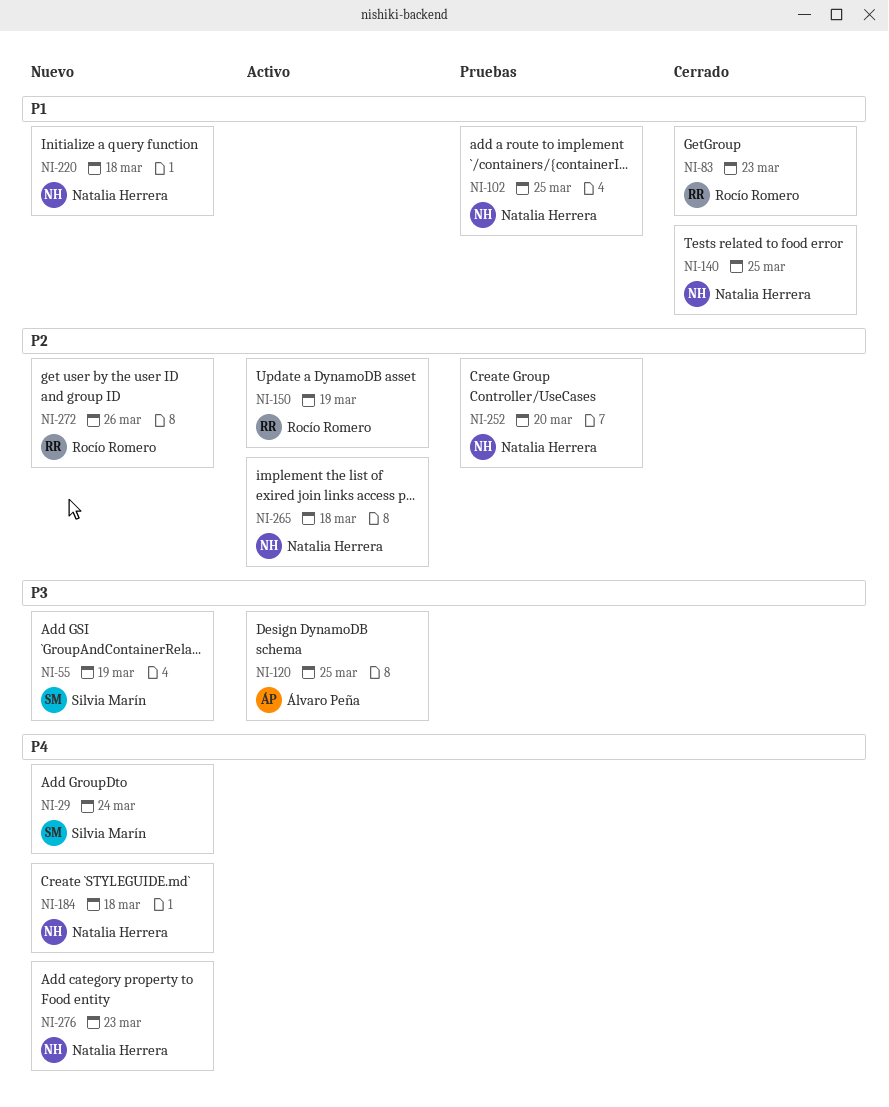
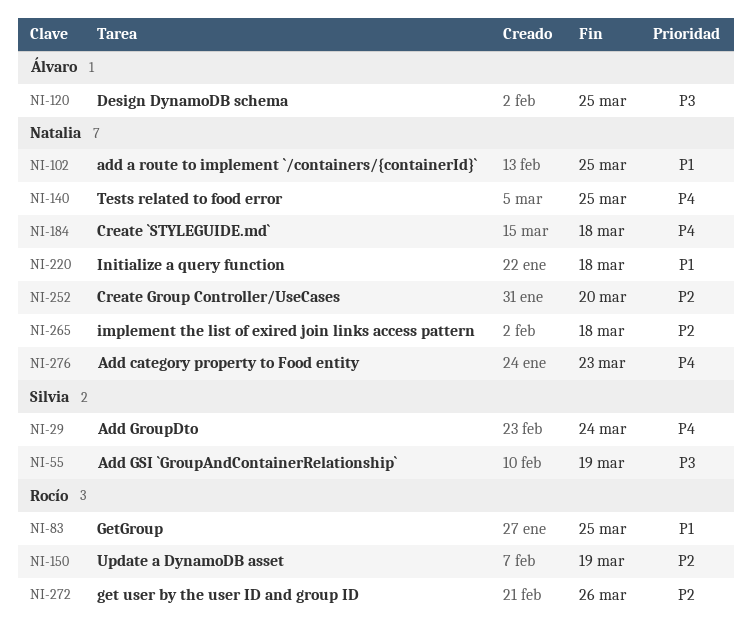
NI-83, due: Mar 23 -> Mar 25
NI-140, priority: P1 -> P4

